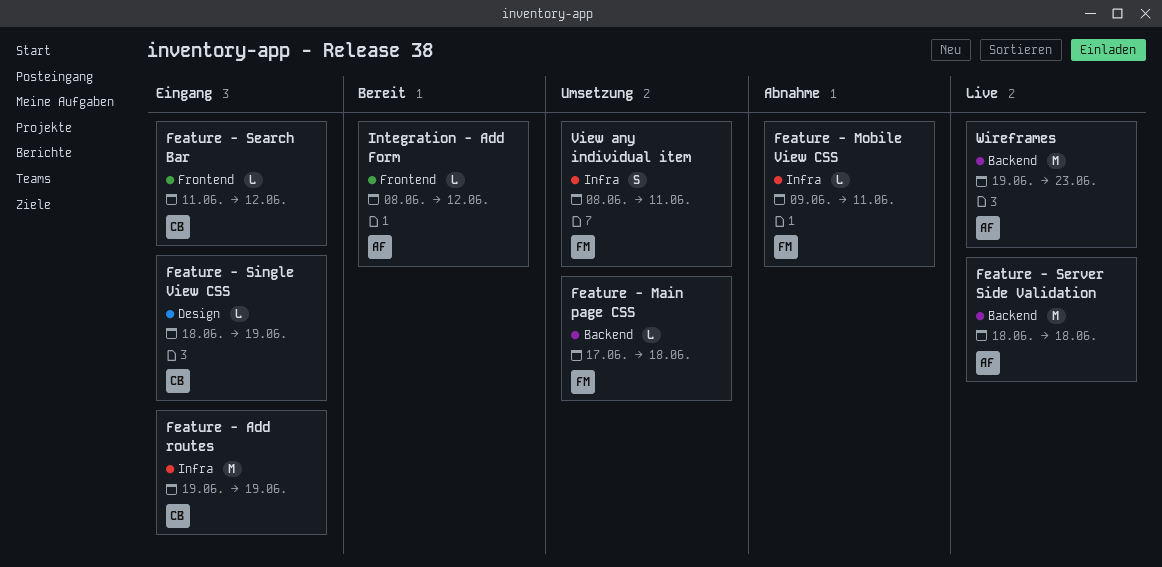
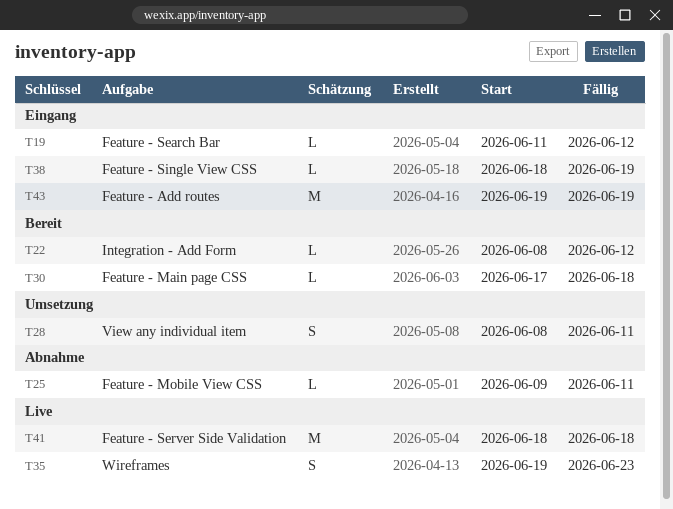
Feature - Main page CSS, status: Umsetzung -> Bereit
Wireframes, estimate: M -> S

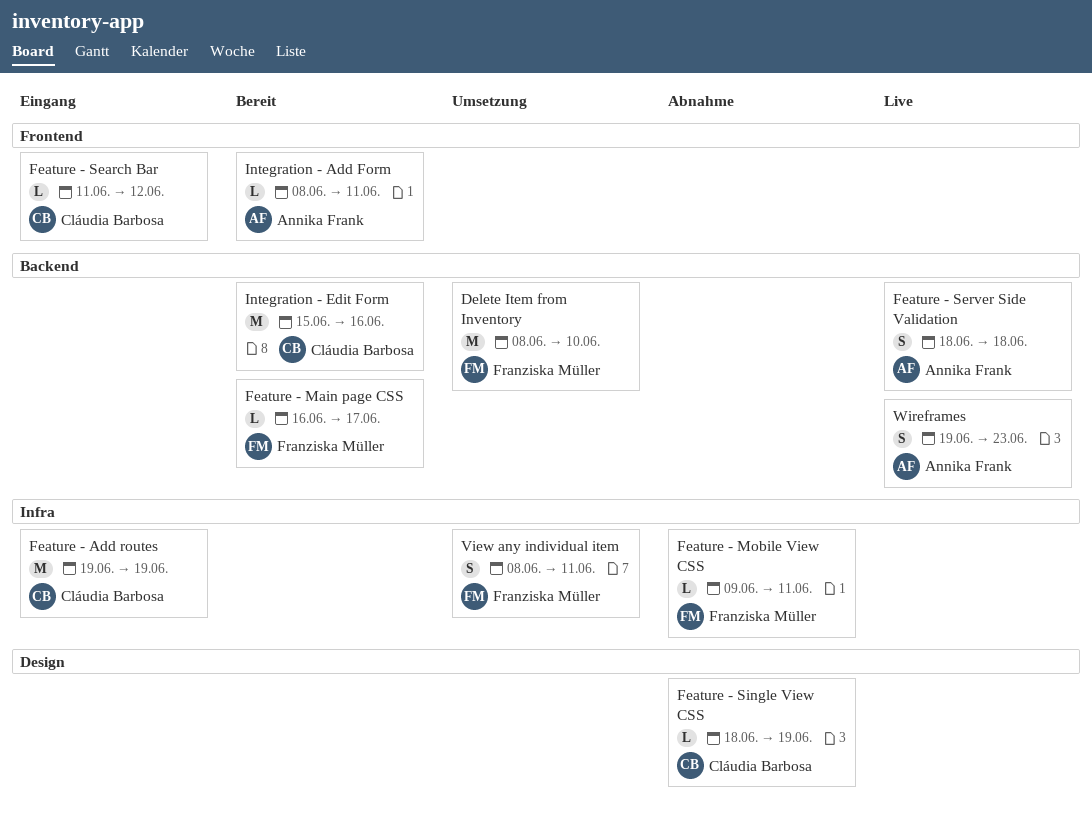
Delete Item from Inventory: none -> present
Feature - Main page CSS, start: Jun 17 -> Jun 16
Feature - Main page CSS, due: Jun 18 -> Jun 17
Feature - Server Side Validation, estimate: M -> S
Feature - Single View CSS, status: Eingang -> Abnahme
Integration - Add Form, due: Jun 12 -> Jun 11
Integration - Edit Form: none -> present

